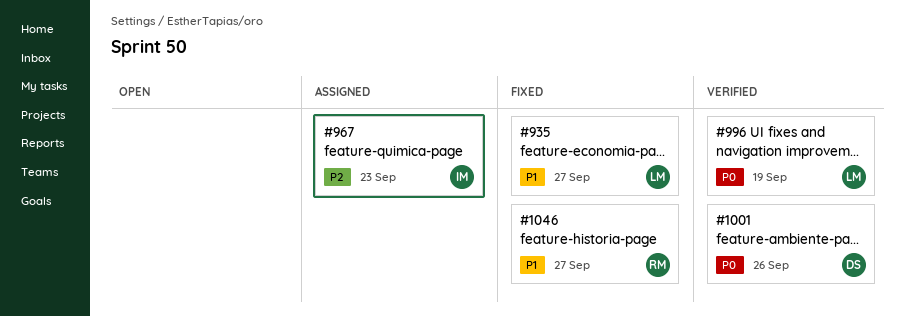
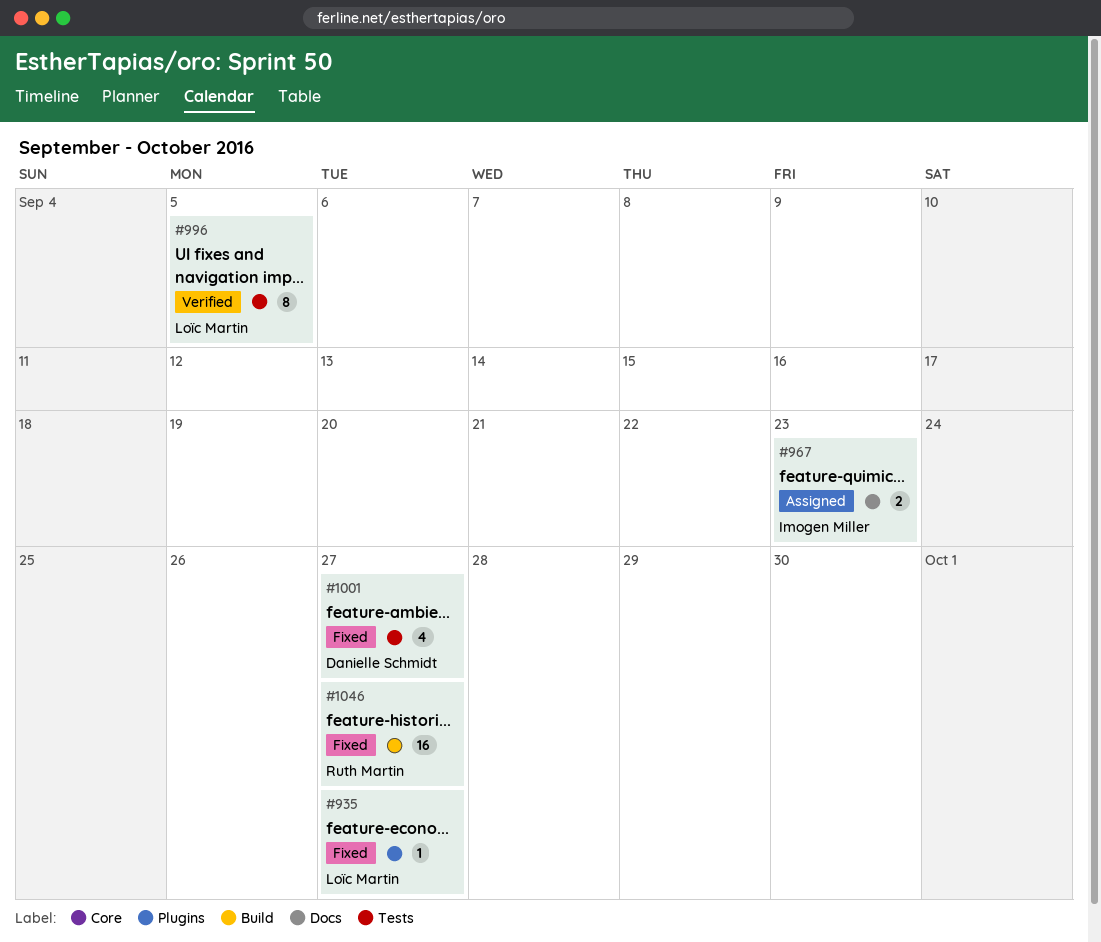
#996, due: Sep 19 -> Sep 5
#1001, status: Verified -> Fixed
#1001, due: Sep 26 -> Sep 27

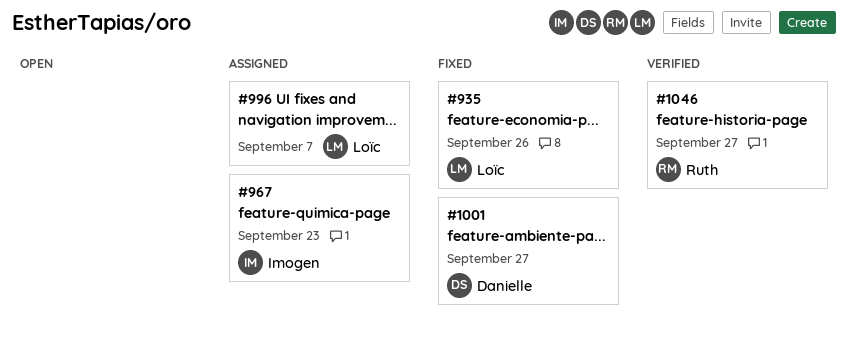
#935, due: Sep 27 -> Sep 26
#996, status: Verified -> Assigned
#996, due: Sep 5 -> Sep 7
#1046, status: Fixed -> Verified

